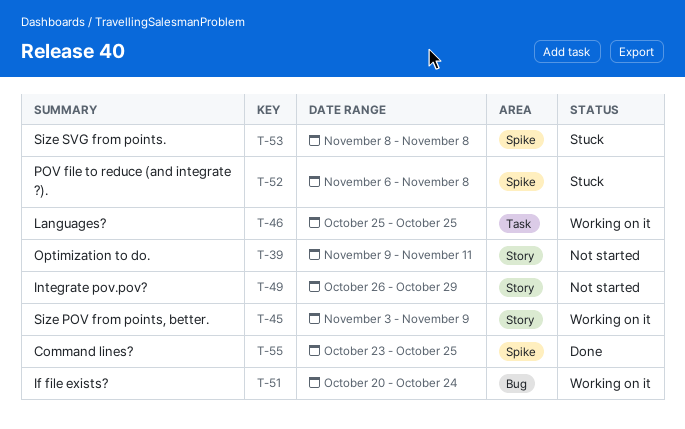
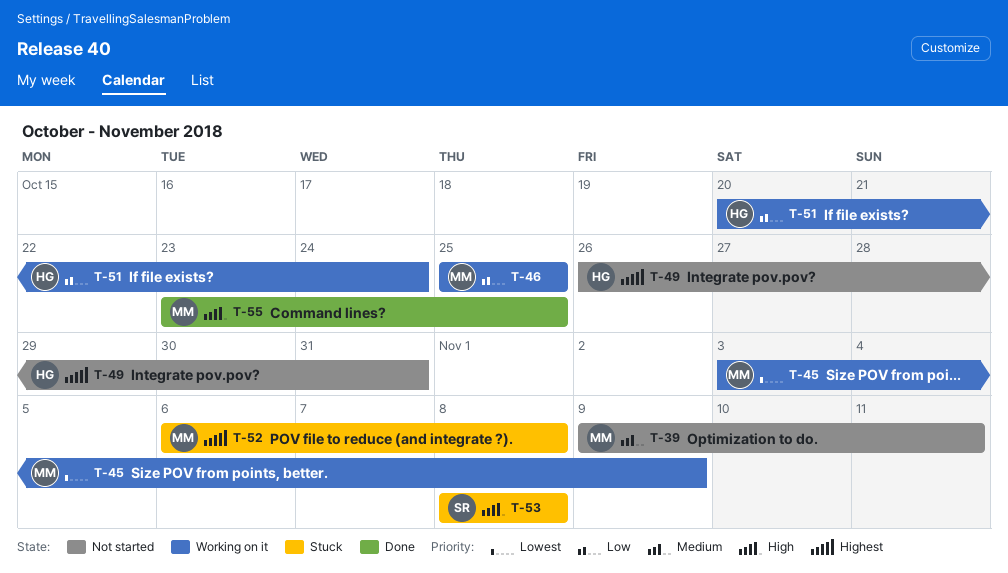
T-49, due: Oct 29 -> Oct 31

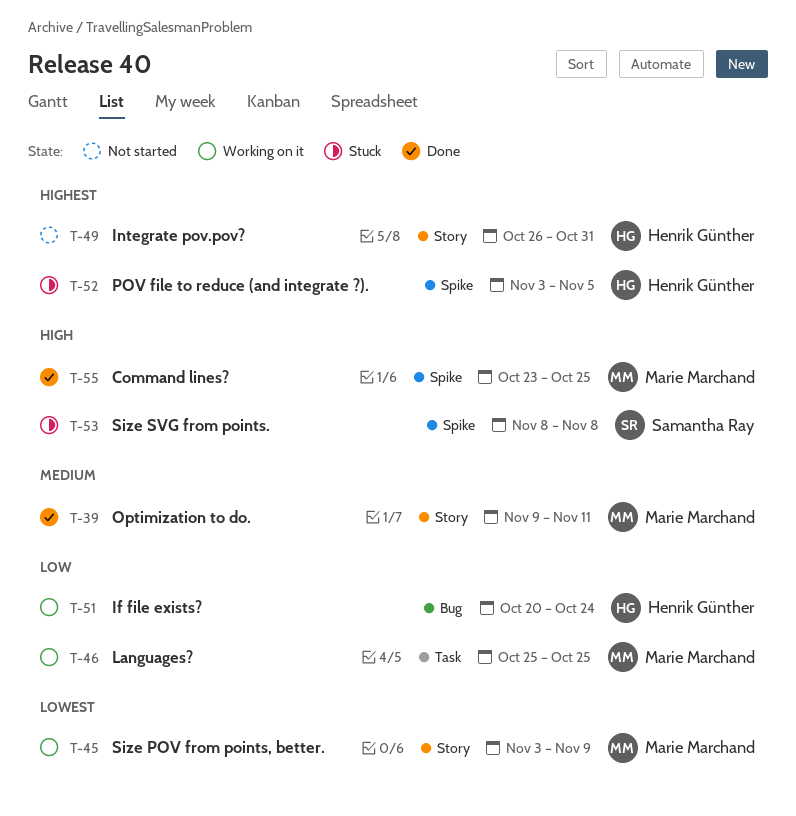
T-39, status: Not started -> Done
T-52, owner: Marie Marchand -> Henrik Günther
T-52, start: Nov 6 -> Nov 3
T-52, due: Nov 8 -> Nov 5

